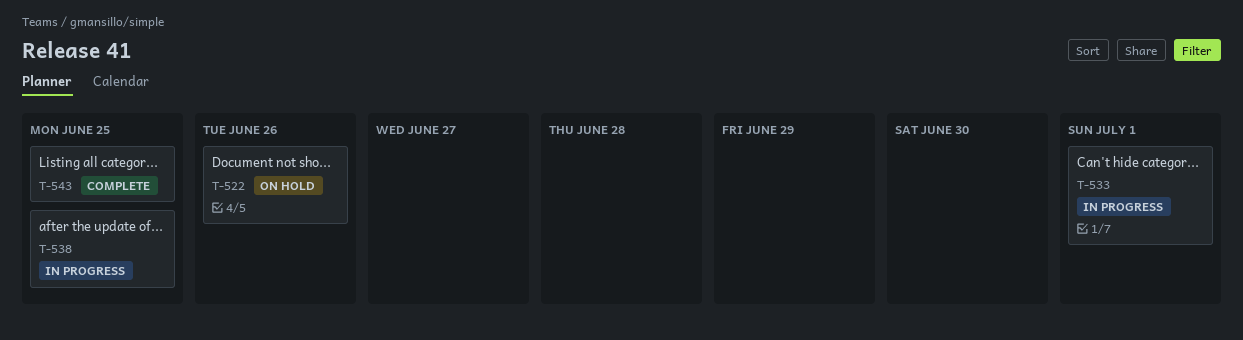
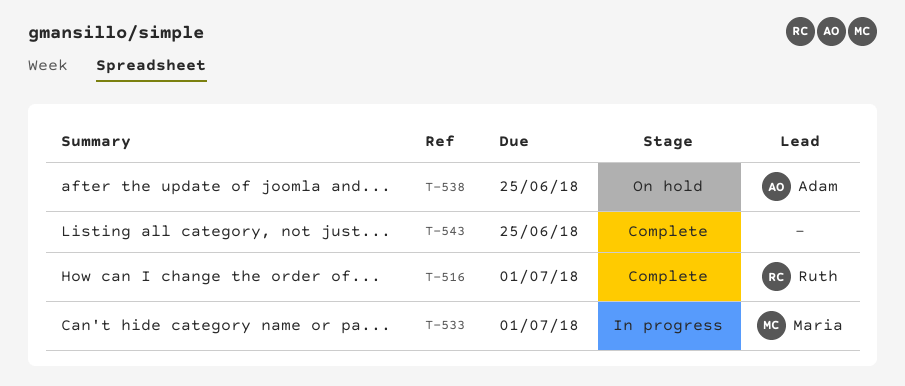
T-516: none -> present
T-522: present -> none
T-538, status: In progress -> On hold

